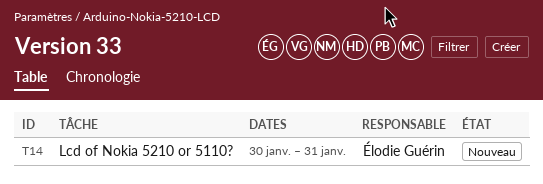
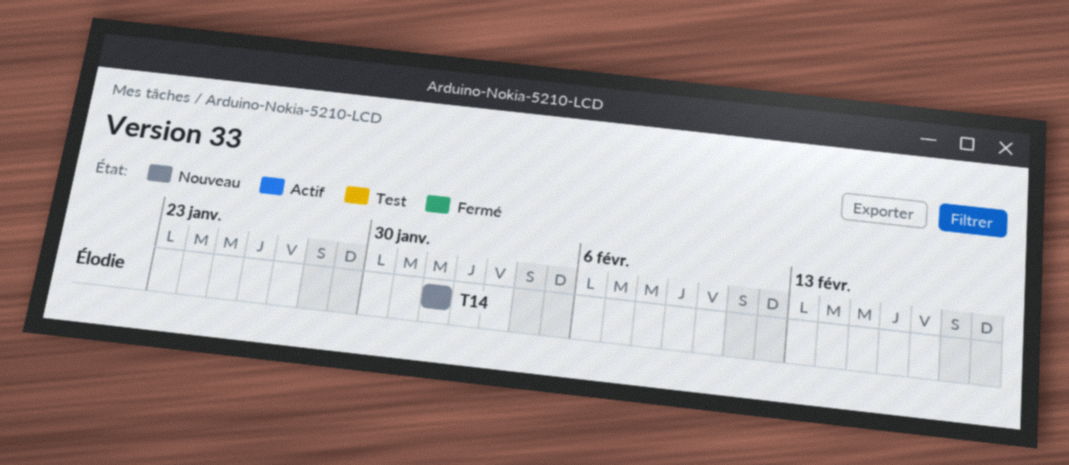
T14, start: Jan 30 -> Feb 1
T14, due: Jan 31 -> Feb 1

